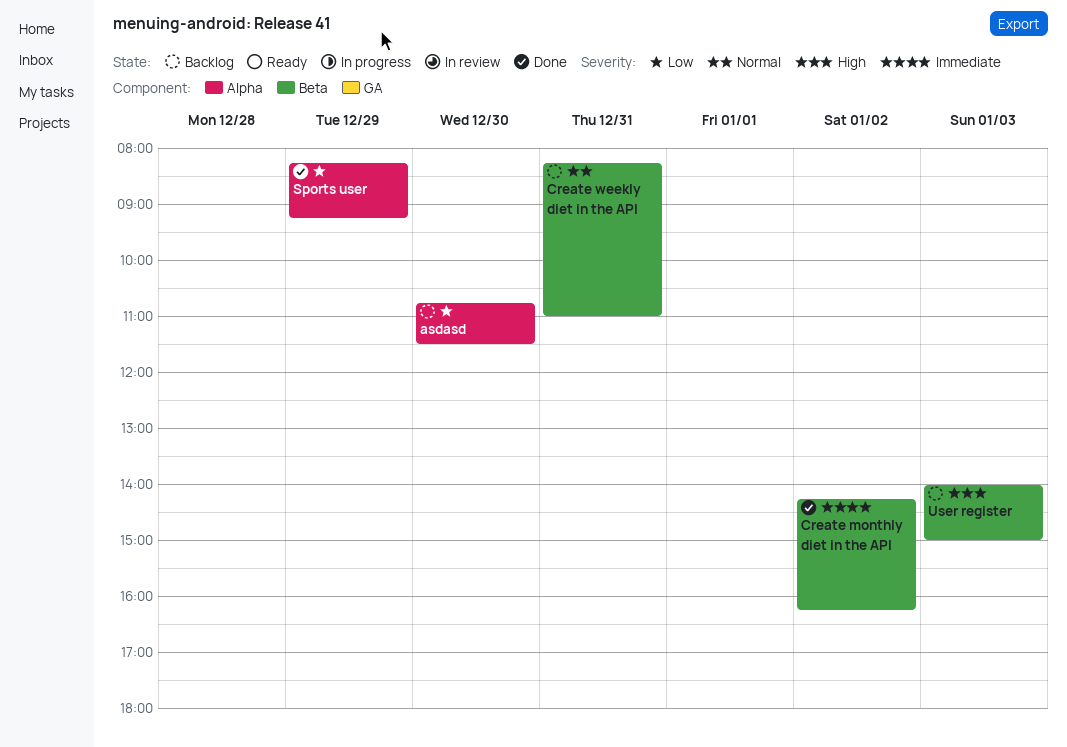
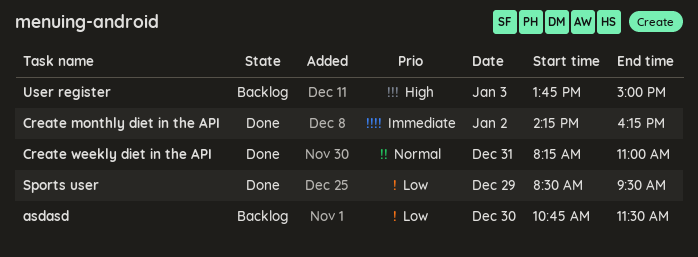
Create weekly diet in the API, status: Backlog -> Done
Sports user, begins: 08:15 -> 08:30
Sports user, ends: 09:15 -> 09:30
User register, begins: 14:00 -> 13:45

